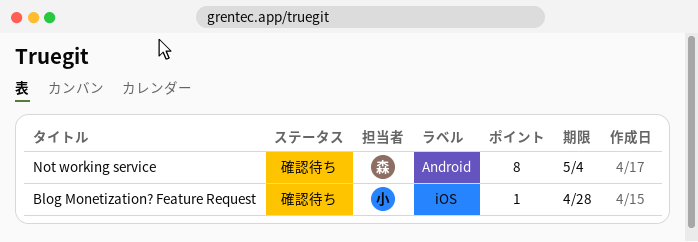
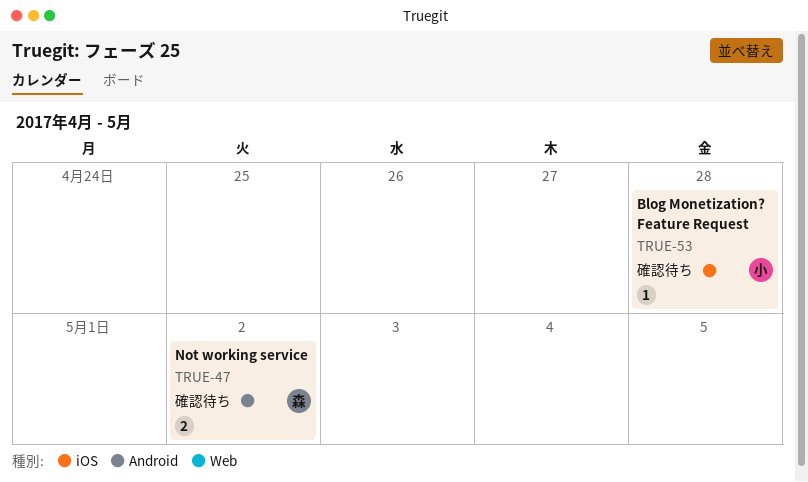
Not working service, estimate: 8 -> 2
Not working service, due: May 4 -> May 2

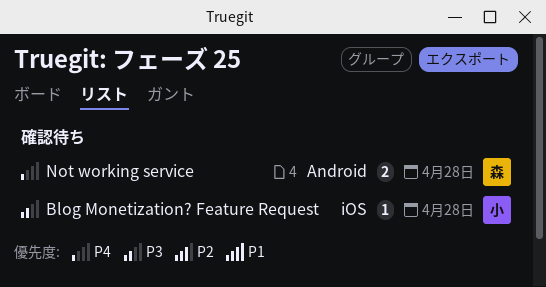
Not working service, due: May 2 -> Apr 28

